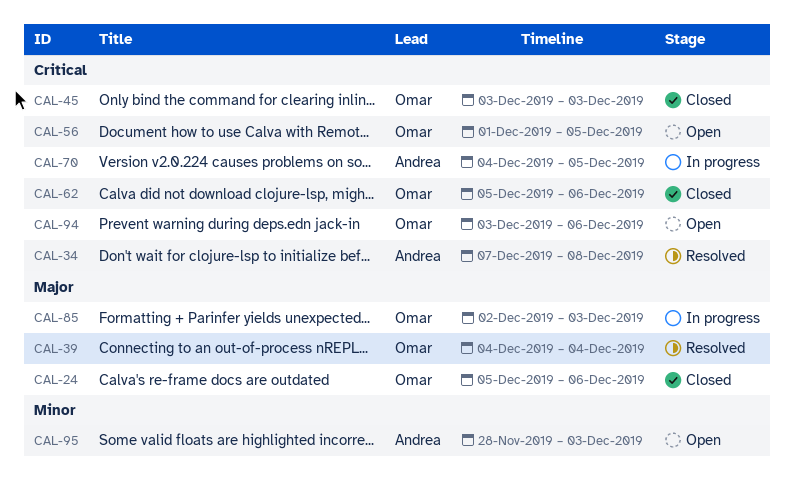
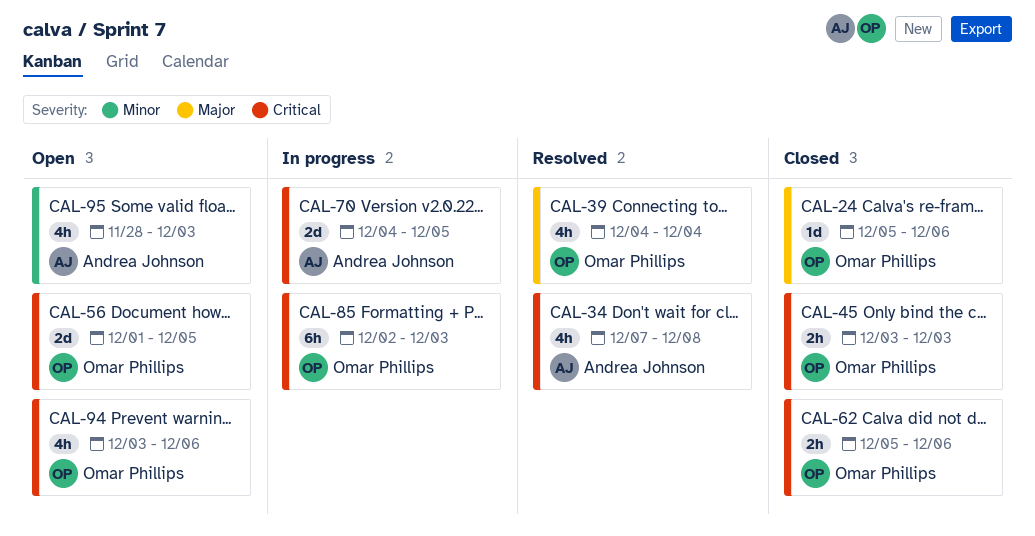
CAL-85, priority: Major -> Critical

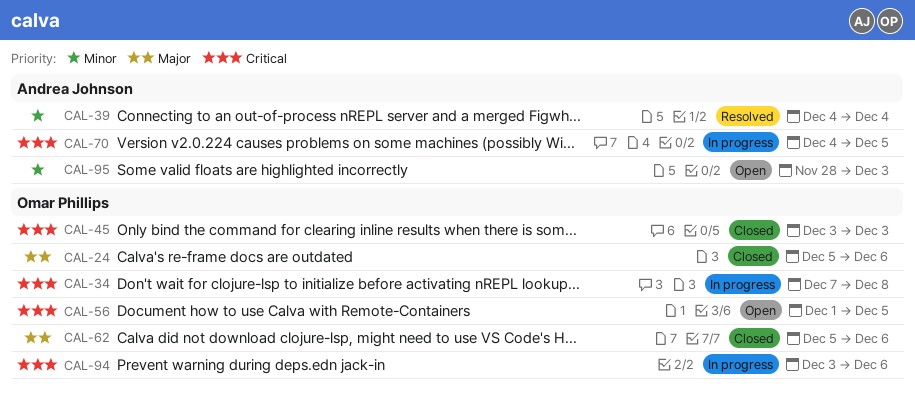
CAL-34, status: Resolved -> In progress
CAL-34, owner: Andrea Johnson -> Omar Phillips
CAL-39, owner: Omar Phillips -> Andrea Johnson
CAL-39, priority: Major -> Minor
CAL-62, priority: Critical -> Major
CAL-85: present -> none
CAL-94, status: Open -> In progress

